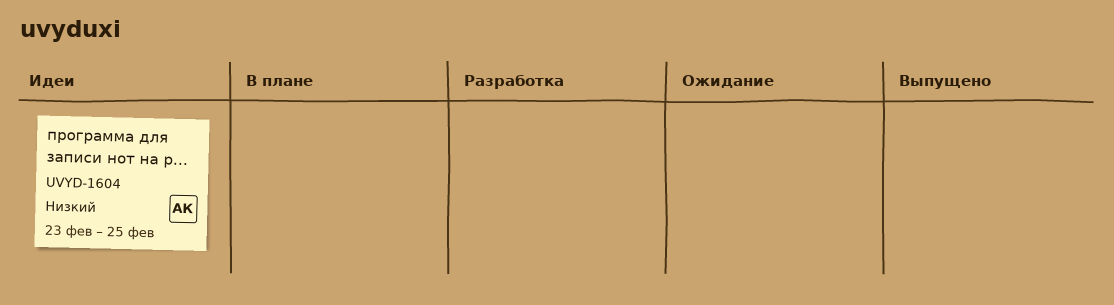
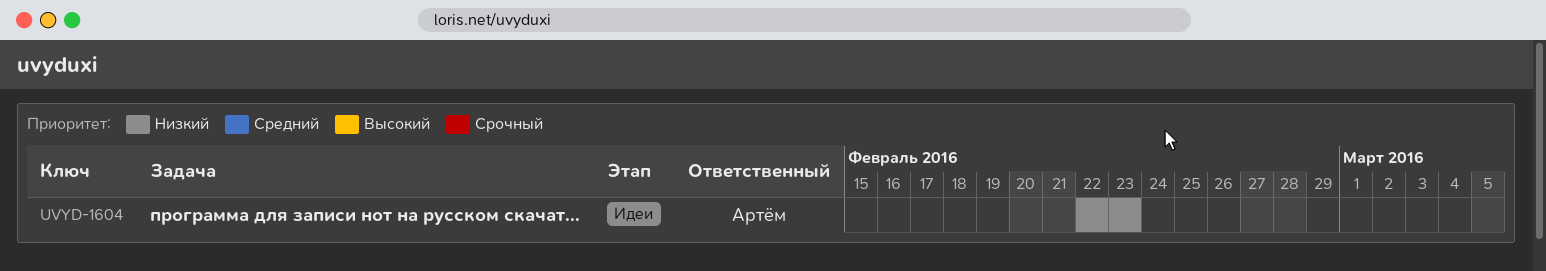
UVYD-1604, start: Feb 23 -> Feb 22
UVYD-1604, due: Feb 25 -> Feb 23

